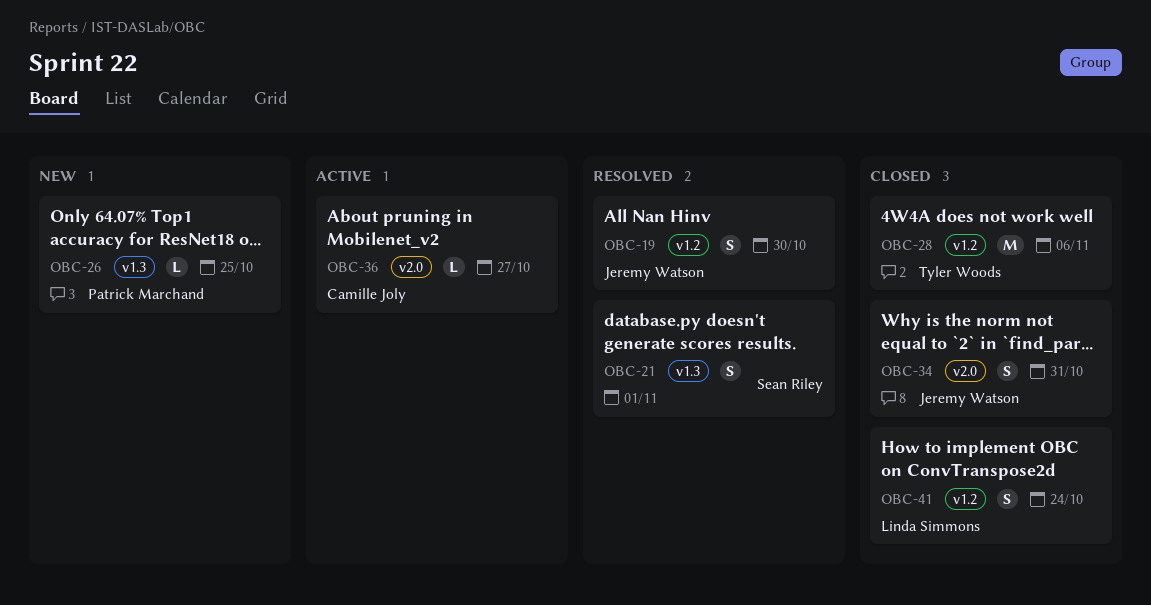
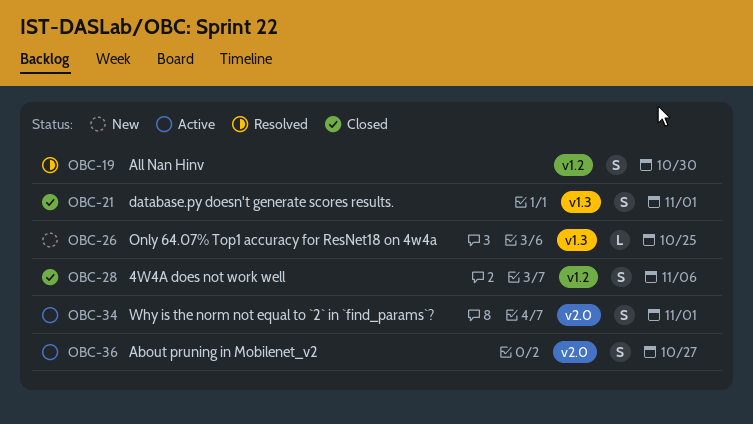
OBC-21, status: Resolved -> Closed
OBC-28, estimate: M -> S
OBC-34, status: Closed -> Active
OBC-34, due: Oct 31 -> Nov 1
OBC-36, estimate: L -> S
OBC-41: present -> none

